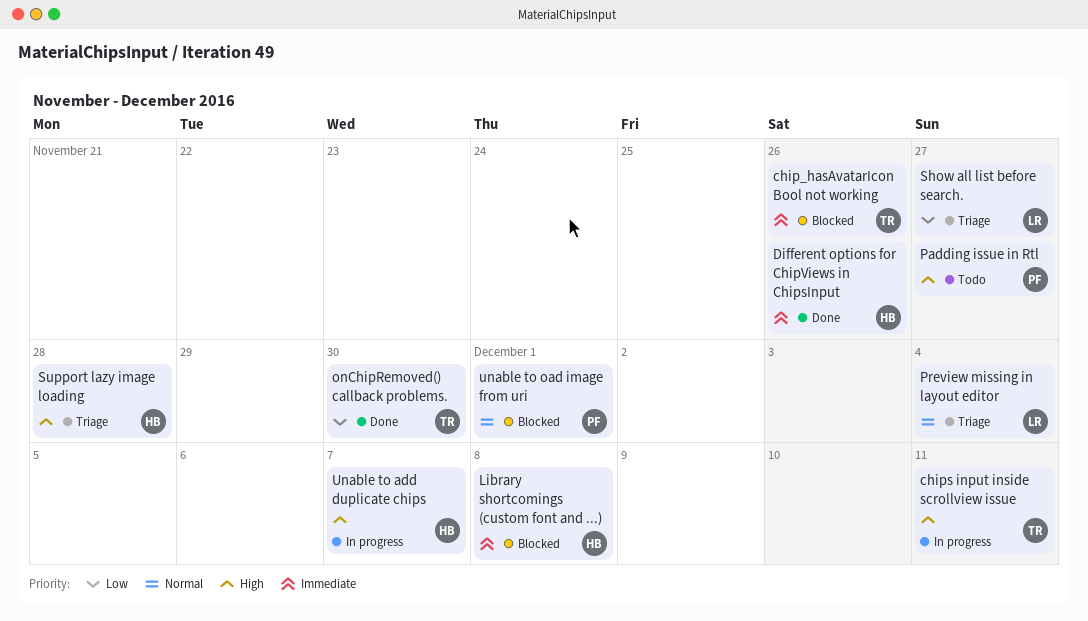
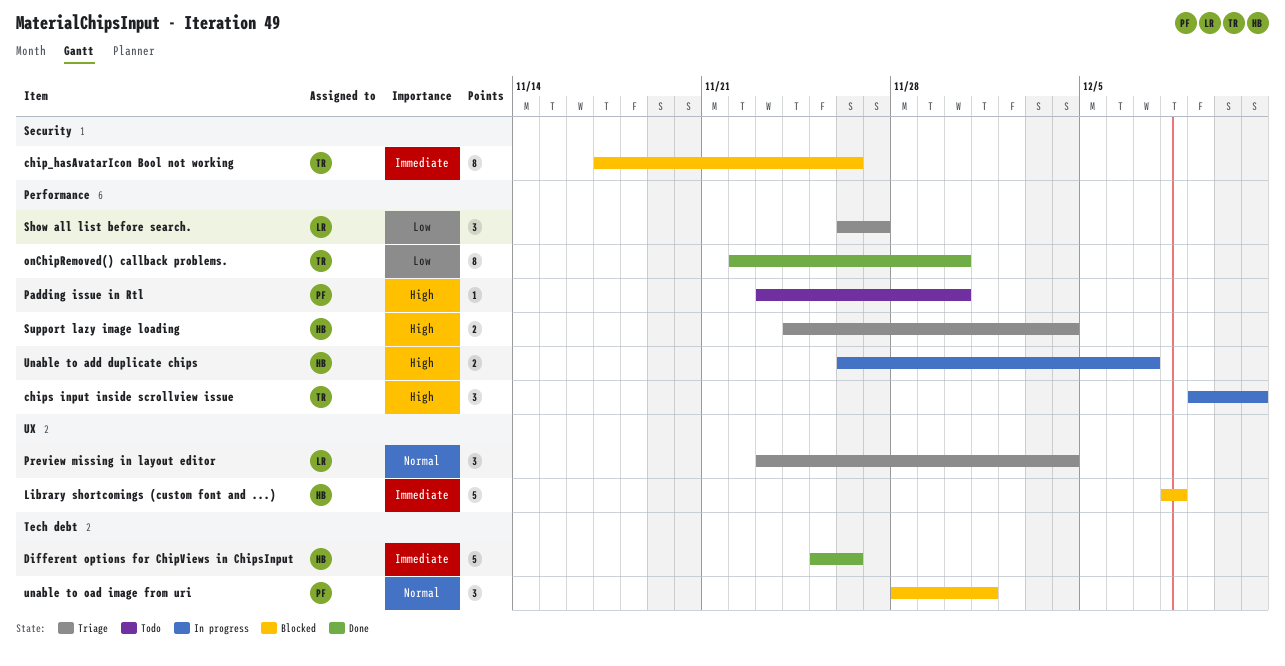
Padding issue in Rtl, due: Nov 27 -> Nov 30
Support lazy image loading, due: Nov 28 -> Dec 4

